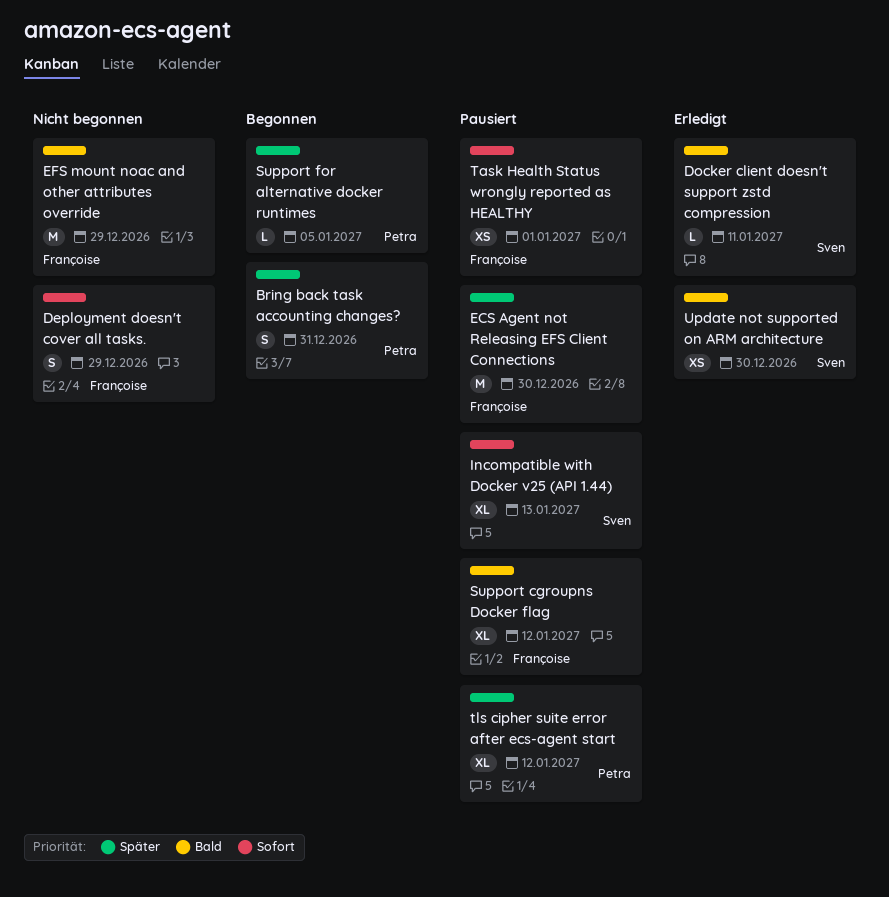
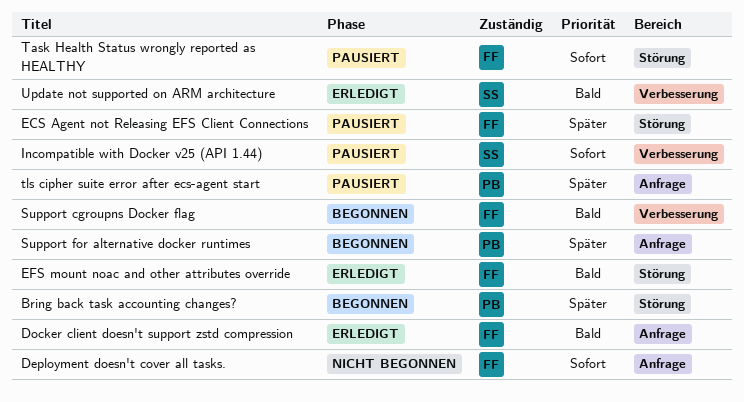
Docker client doesn't support zstd compression, owner: Sven -> Françoise
EFS mount noac and other attributes override, status: Nicht begonnen -> Erledigt
Support cgroupns Docker flag, status: Pausiert -> Begonnen

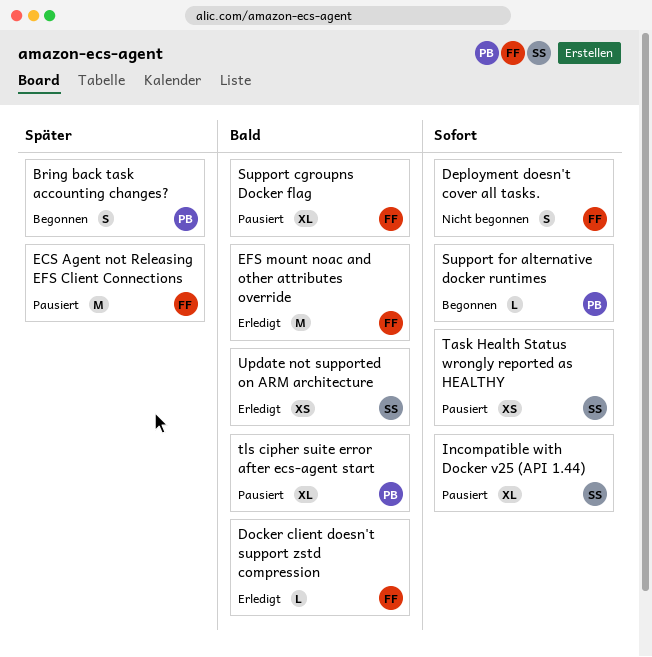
Support cgroupns Docker flag, status: Begonnen -> Pausiert
Support for alternative docker runtimes, priority: Später -> Sofort
Task Health Status wrongly reported as HEALTHY, owner: FF -> SS
tls cipher suite error after ecs-agent start, priority: Später -> Bald

